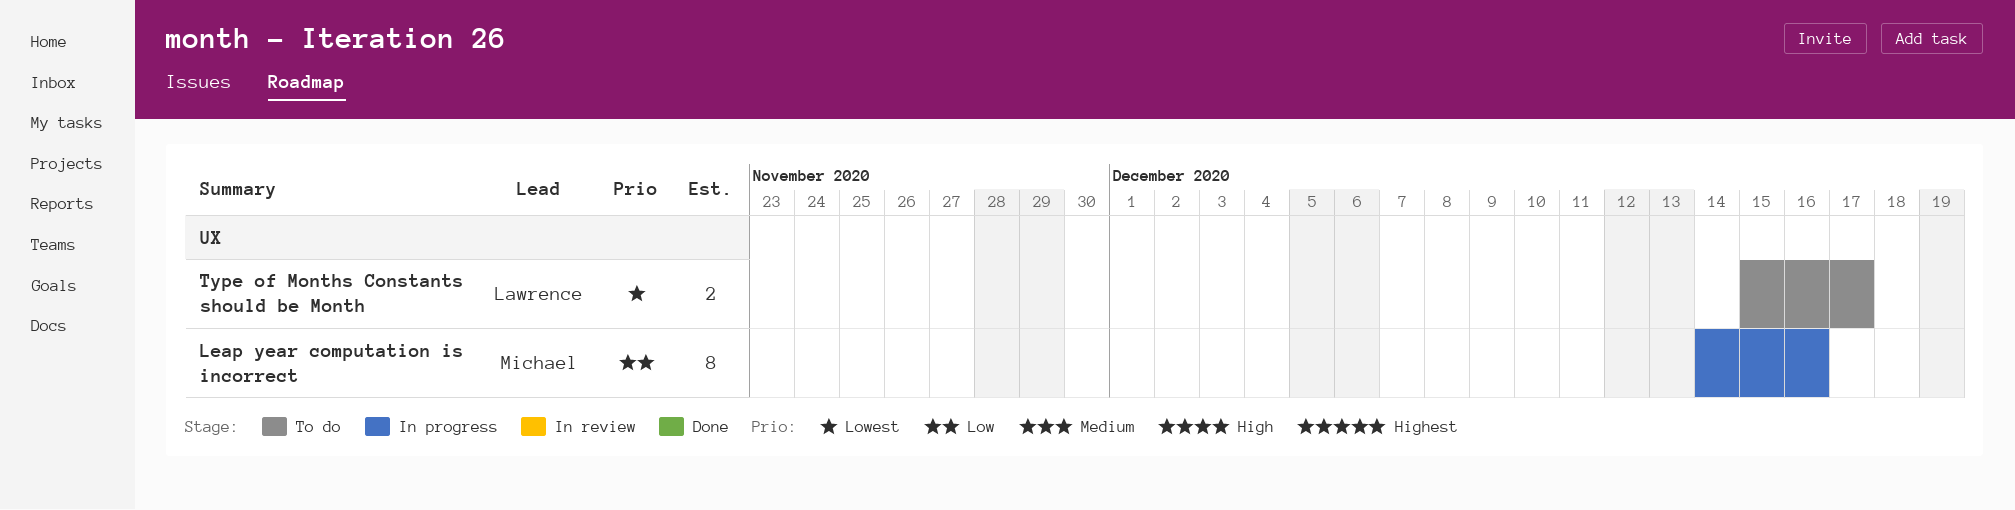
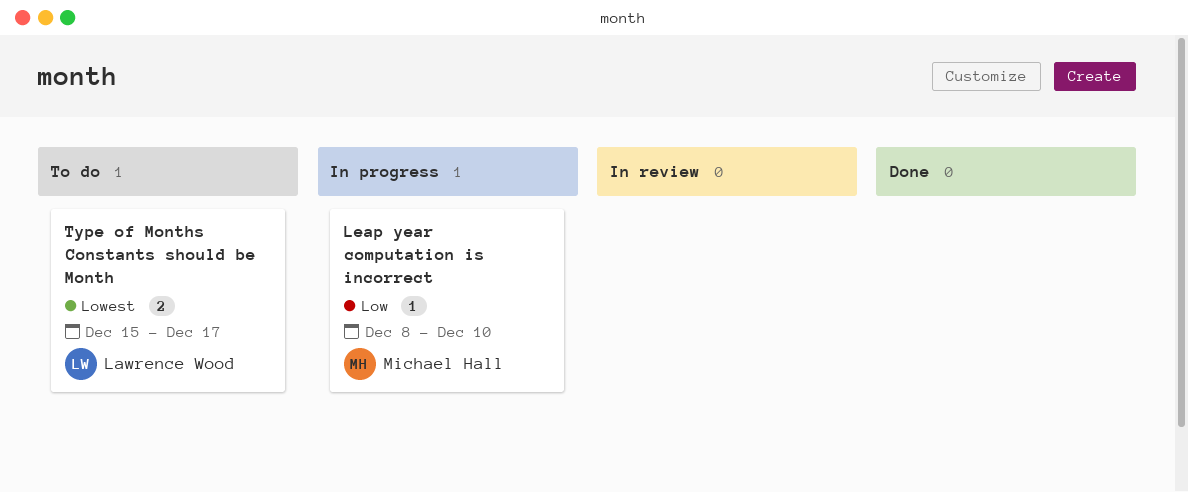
Leap year computation is incorrect, estimate: 8 -> 1
Leap year computation is incorrect, start: Dec 14 -> Dec 8
Leap year computation is incorrect, due: Dec 16 -> Dec 10

